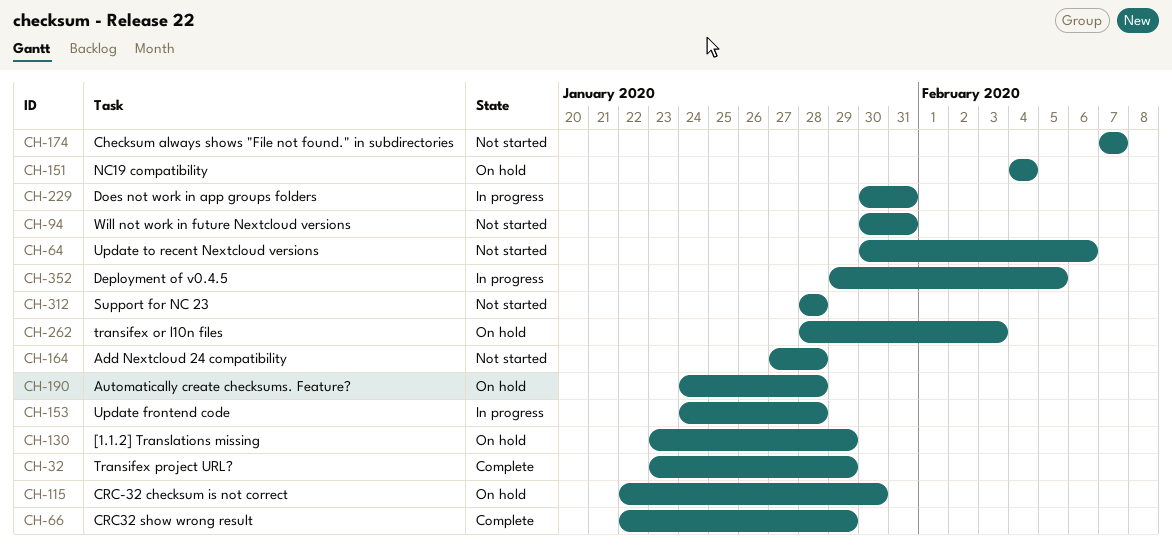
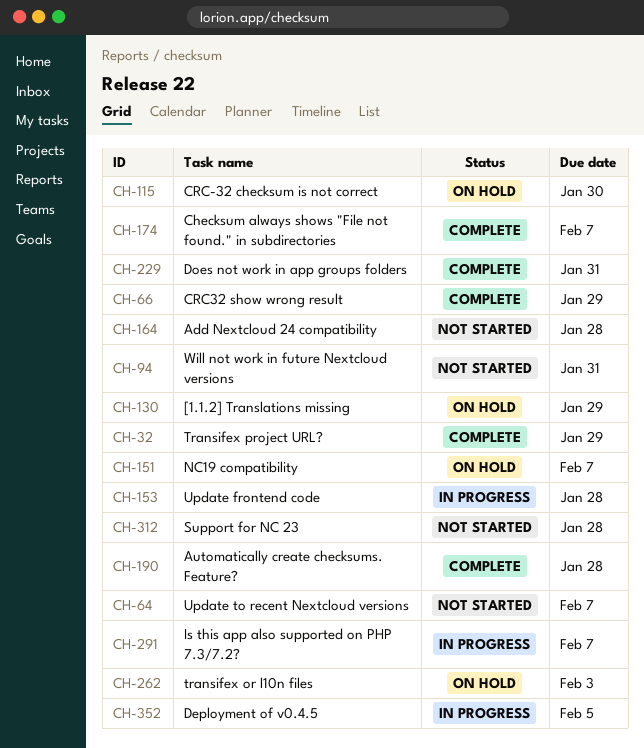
CH-64, due: Feb 6 -> Feb 7
CH-151, due: Feb 4 -> Feb 7
CH-174, status: Not started -> Complete
CH-190, status: On hold -> Complete
CH-229, status: In progress -> Complete
CH-291: none -> present

